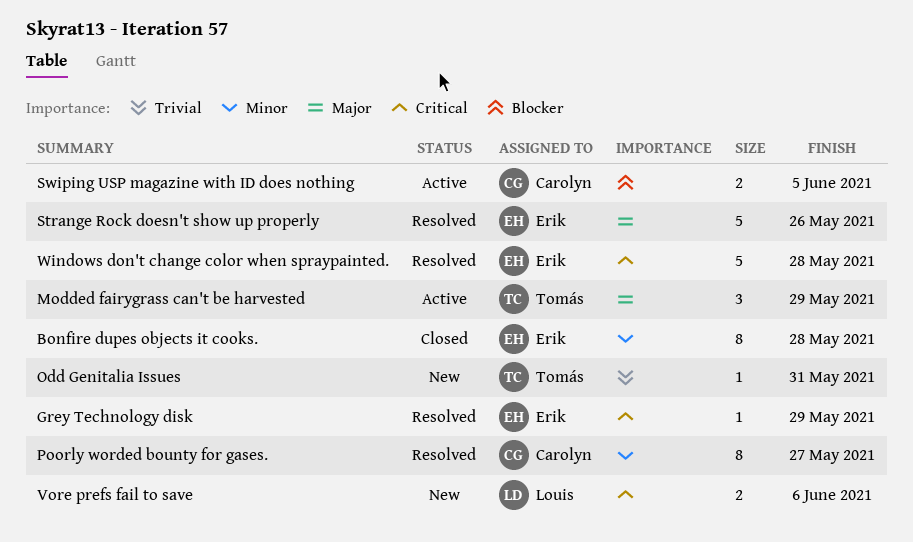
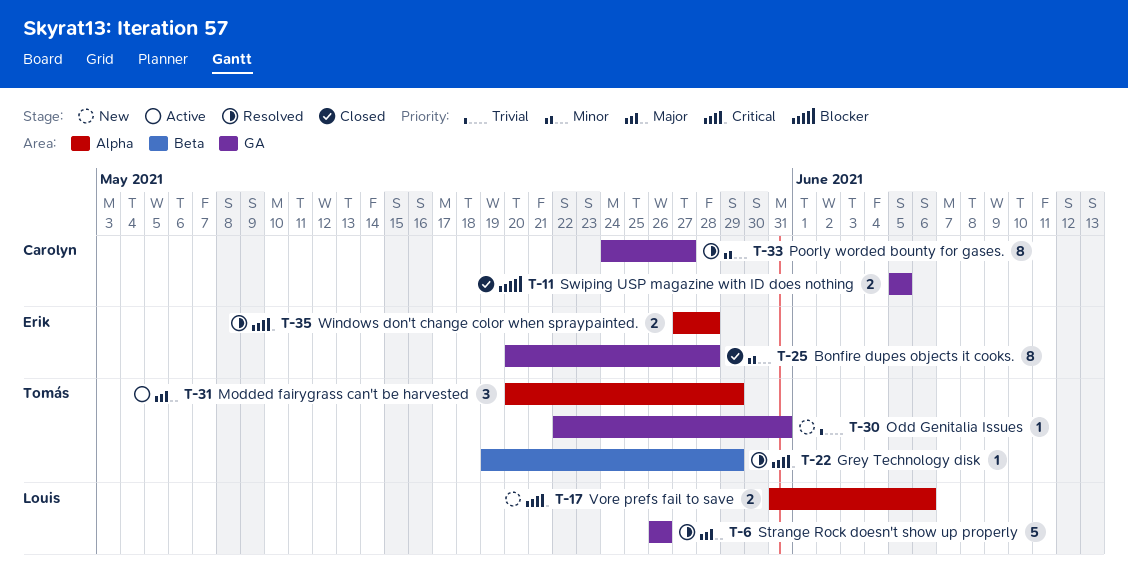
Grey Technology disk, owner: Erik -> Tomás
Strange Rock doesn't show up properly, owner: Erik -> Louis
Swiping USP magazine with ID does nothing, status: Active -> Closed
Windows don't change color when spraypainted., estimate: 5 -> 2

